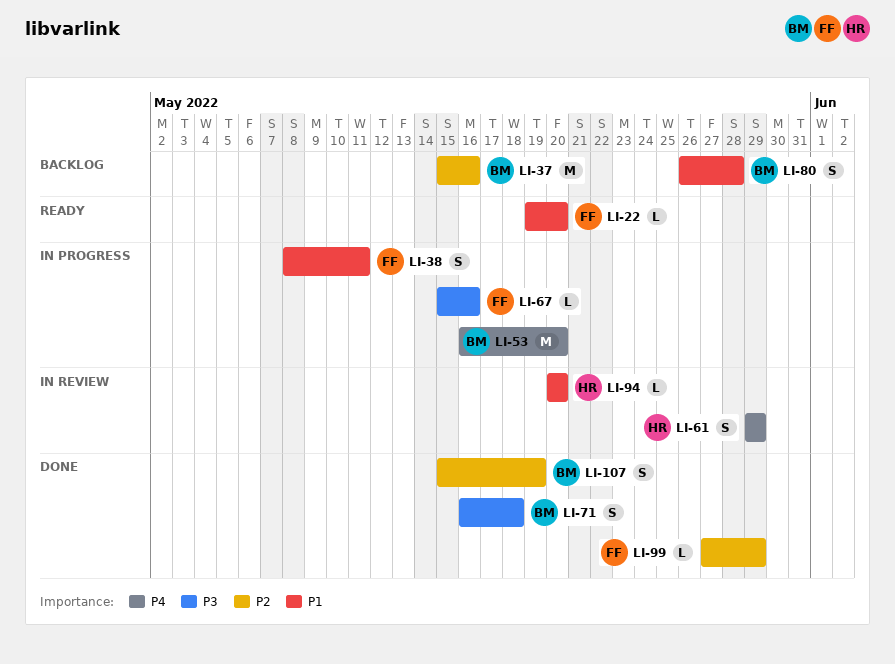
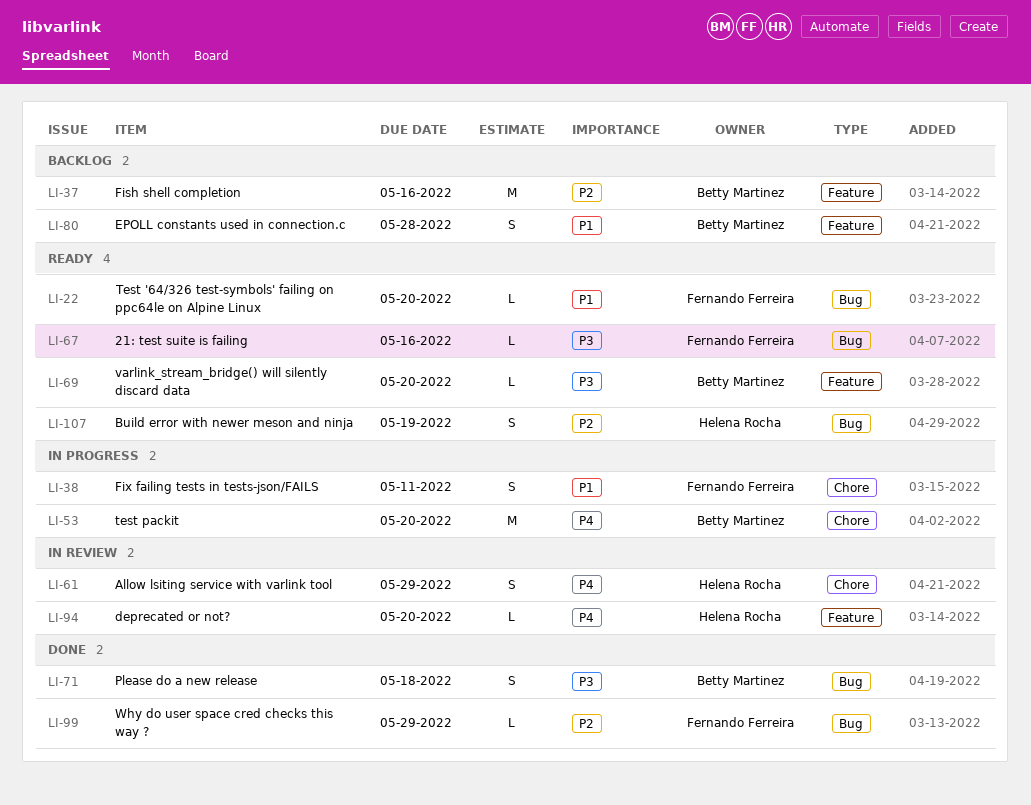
LI-67, status: In progress -> Ready
LI-69: none -> present
LI-94, priority: P1 -> P4
LI-107, status: Done -> Ready
LI-107, owner: Betty Martinez -> Helena Rocha

